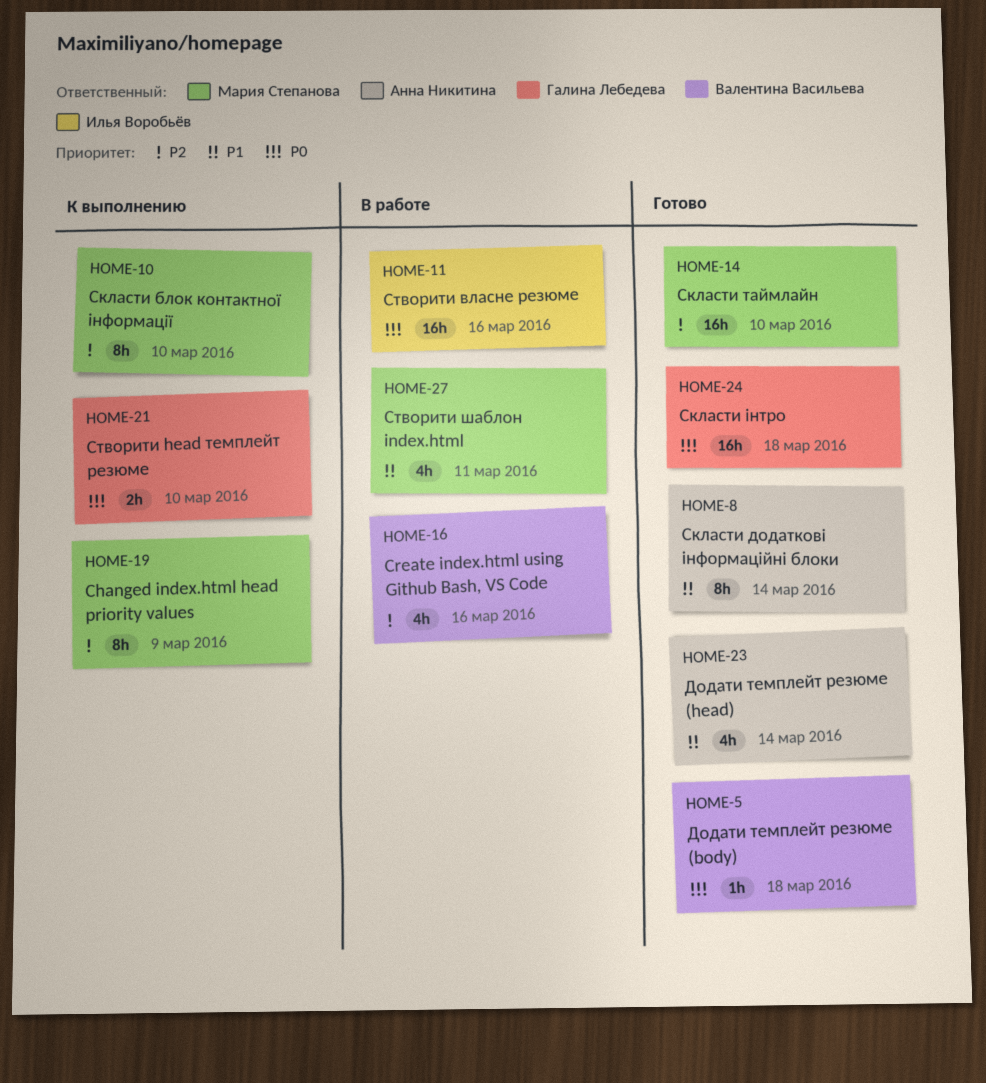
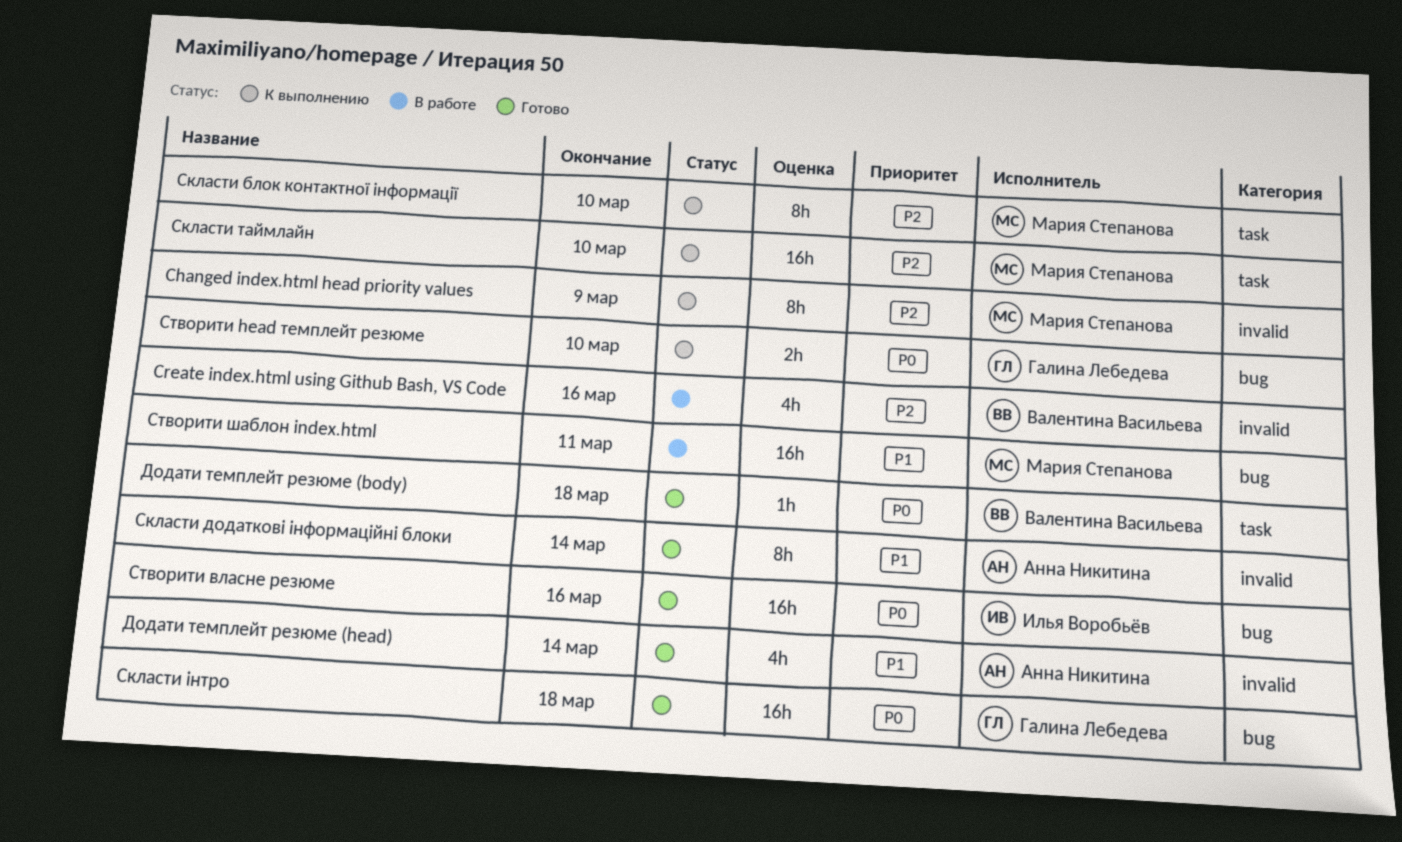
Скласти таймлайн, status: Готово -> К выполнению
Створити власне резюме, status: В работе -> Готово
Створити шаблон index.html, estimate: 4h -> 16h

